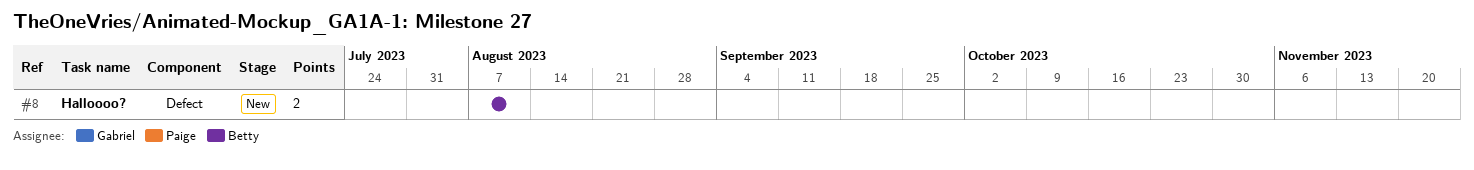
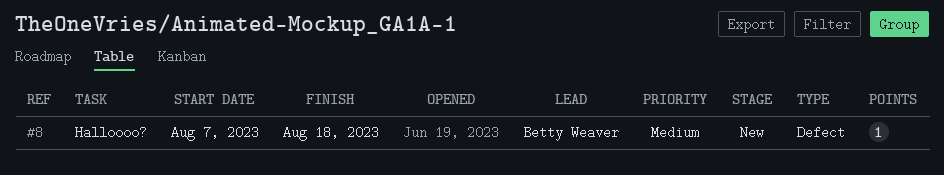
#8, estimate: 2 -> 1
#8, due: Aug 11 -> Aug 18

